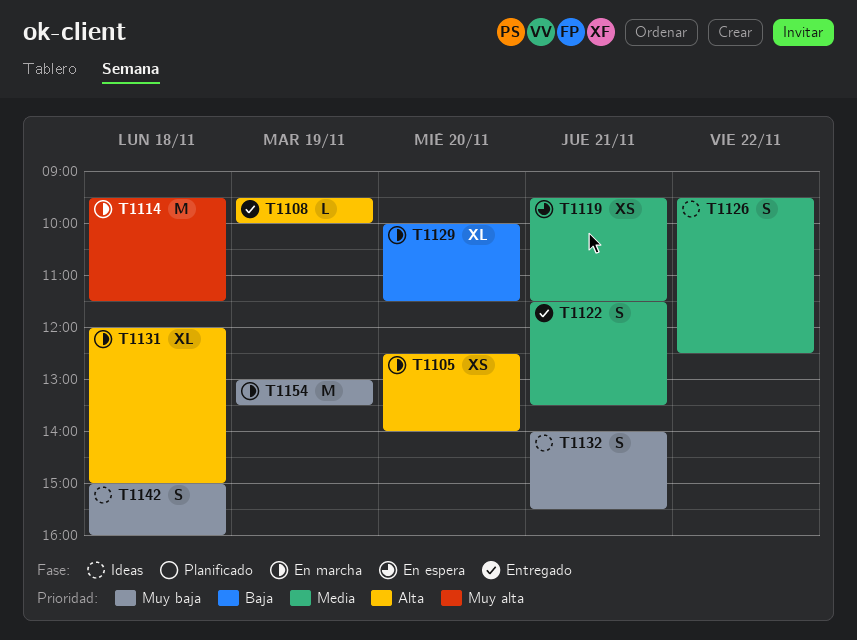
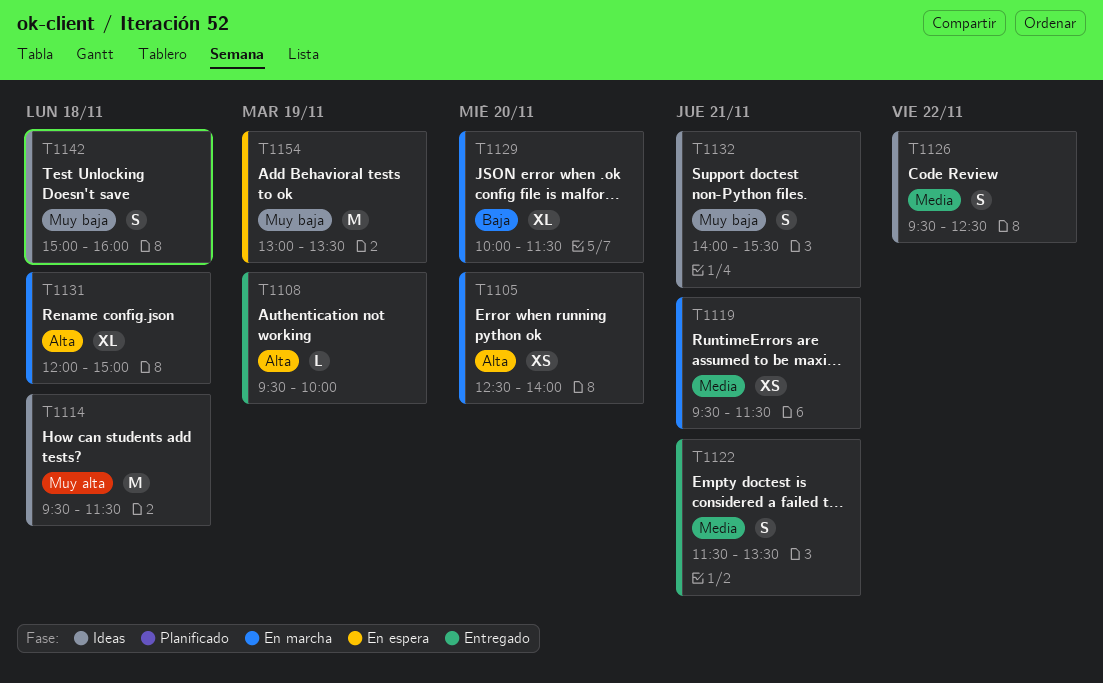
T1114, status: En marcha -> Ideas
T1119, status: En espera -> En marcha
T1154, status: En marcha -> En espera

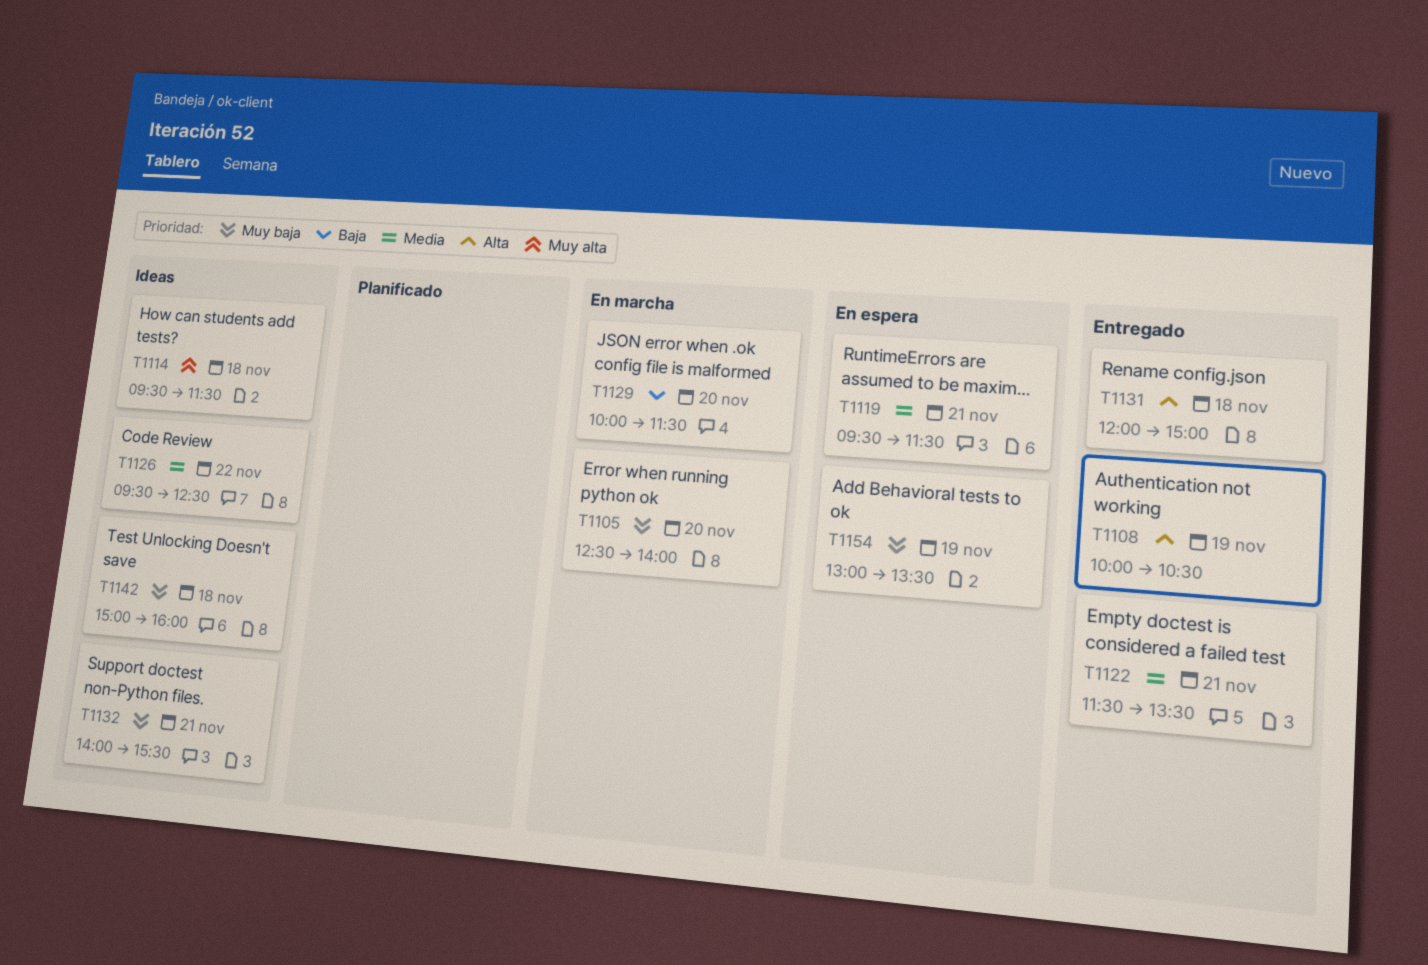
T1105, priority: Alta -> Muy baja
T1108, begins: 09:30 -> 10:00
T1108, ends: 10:00 -> 10:30
T1119, status: En marcha -> En espera
T1131, status: En marcha -> Entregado

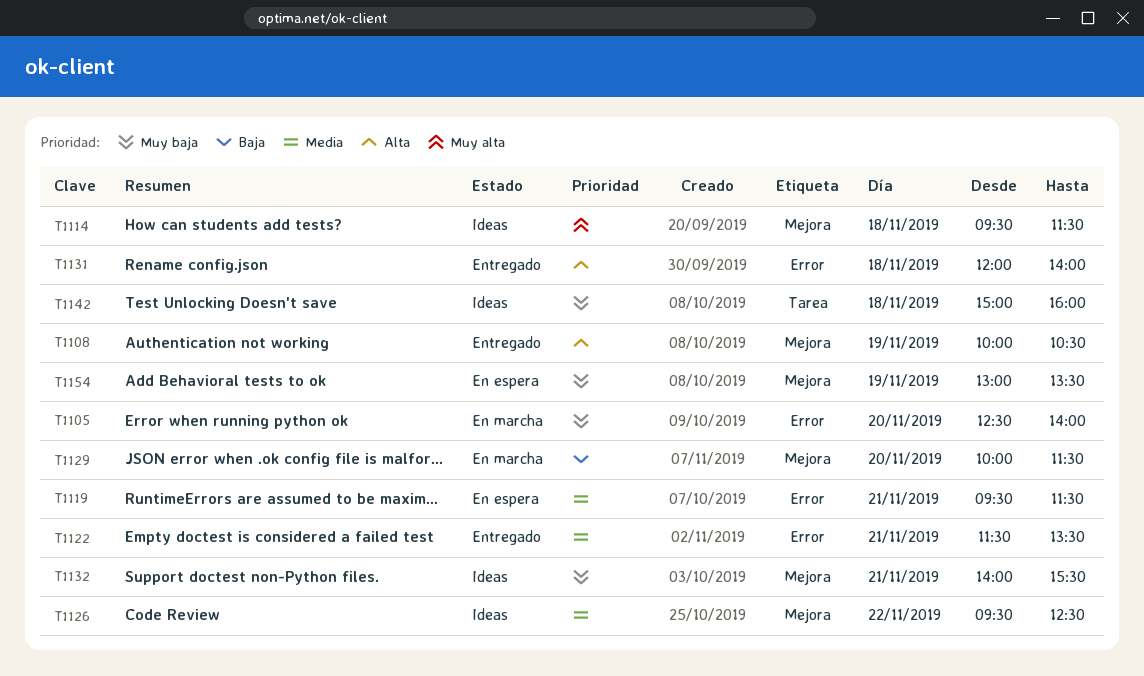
T1131, ends: 15:00 -> 14:00

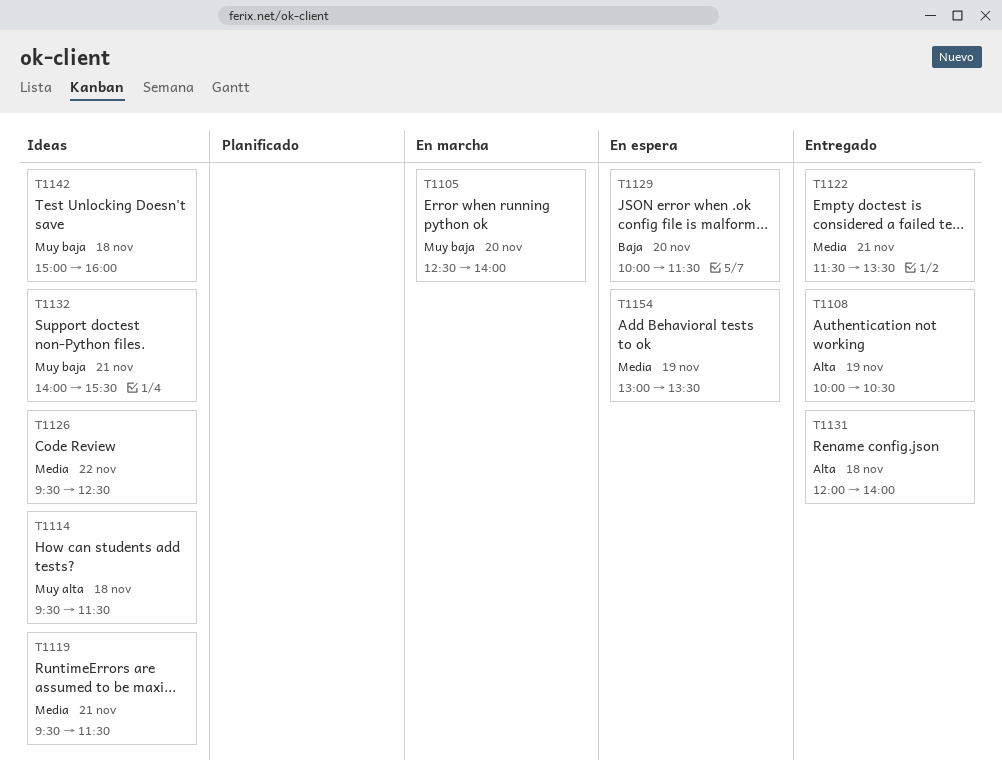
T1119, status: En espera -> Ideas
T1129, status: En marcha -> En espera
T1154, priority: Muy baja -> Media

